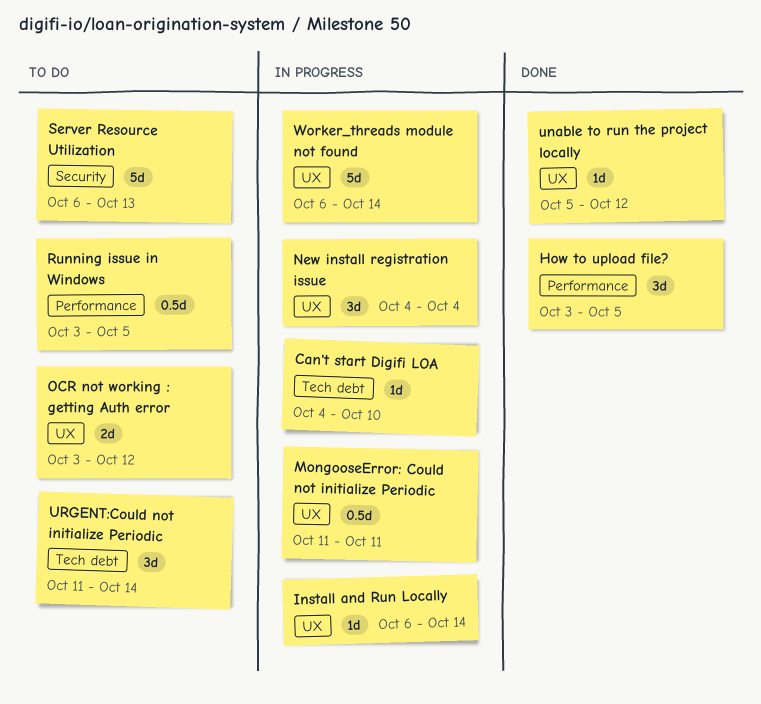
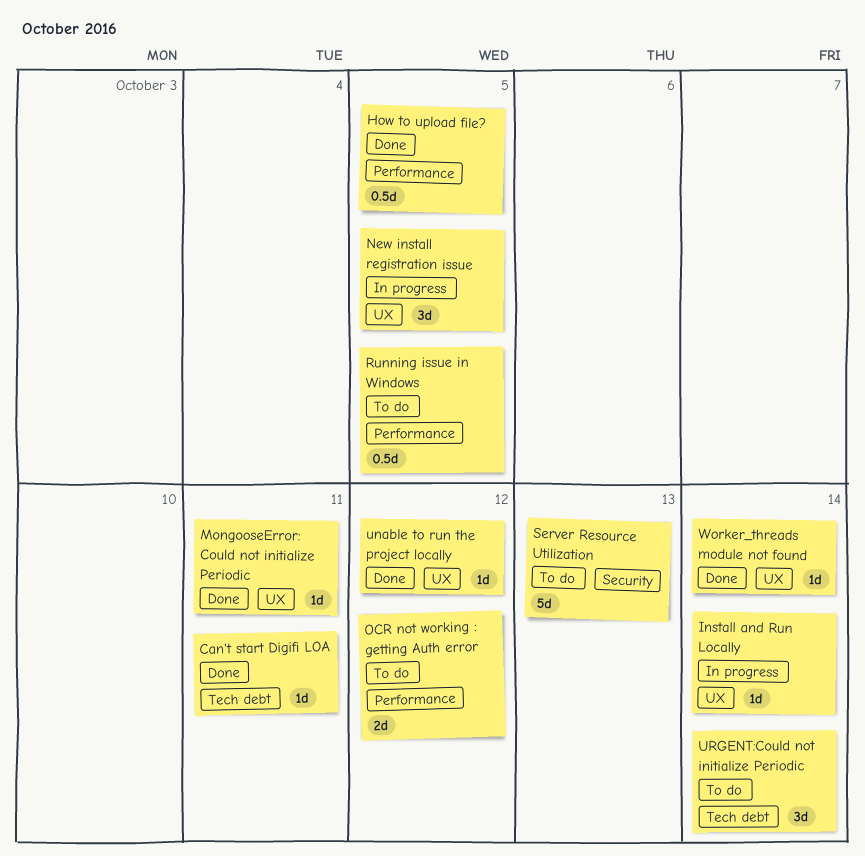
Can't start Digifi LOA, status: In progress -> Done
Can't start Digifi LOA, due: Oct 10 -> Oct 11
How to upload file?, estimate: 3d -> 0.5d
MongooseError: Could not initialize Periodic, status: In progress -> Done
MongooseError: Could not initialize Periodic, estimate: 0.5d -> 1d
New install registration issue, due: Oct 4 -> Oct 5
OCR not working : getting Auth error, label: UX -> Performance
Worker_threads module not found, status: In progress -> Done
Worker_threads module not found, estimate: 5d -> 1d

